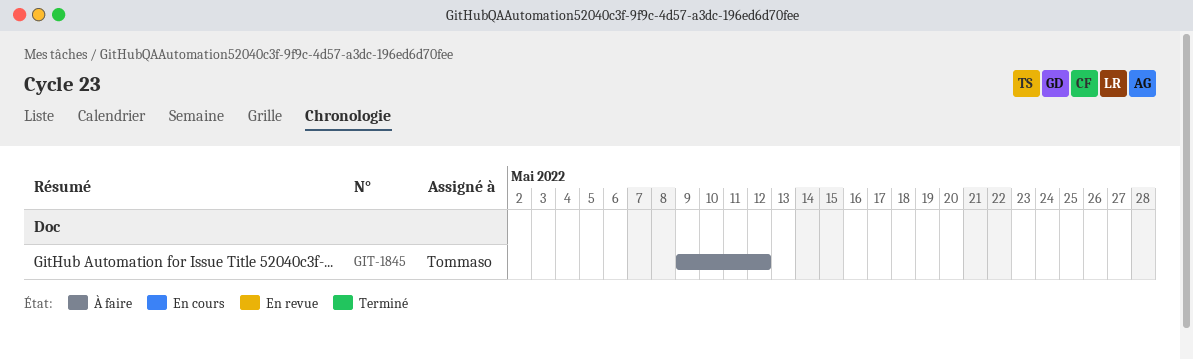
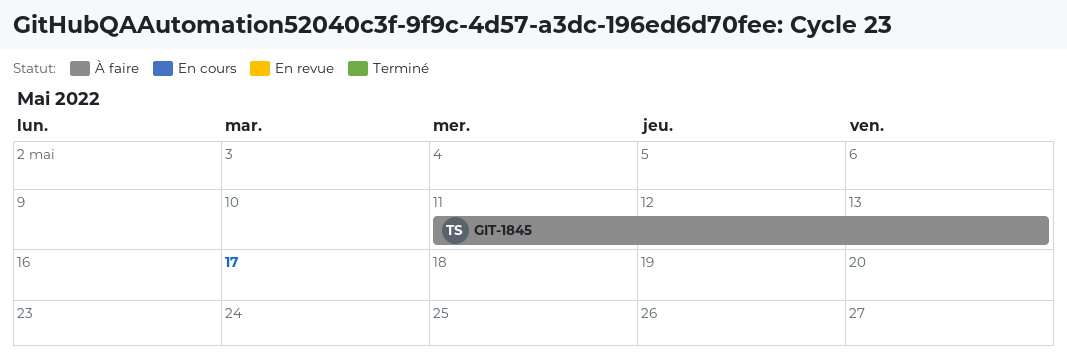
GIT-1845, start: May 9 -> May 11
GIT-1845, due: May 12 -> May 13

